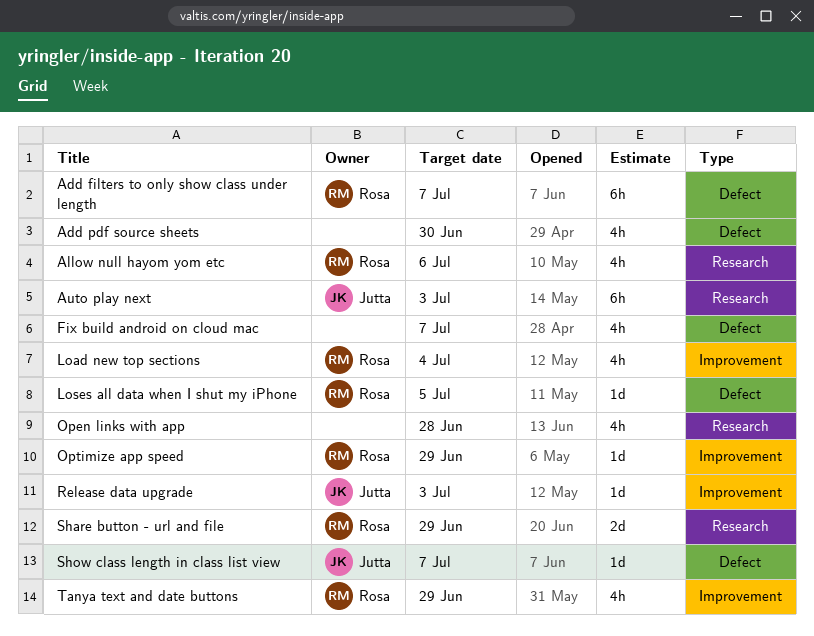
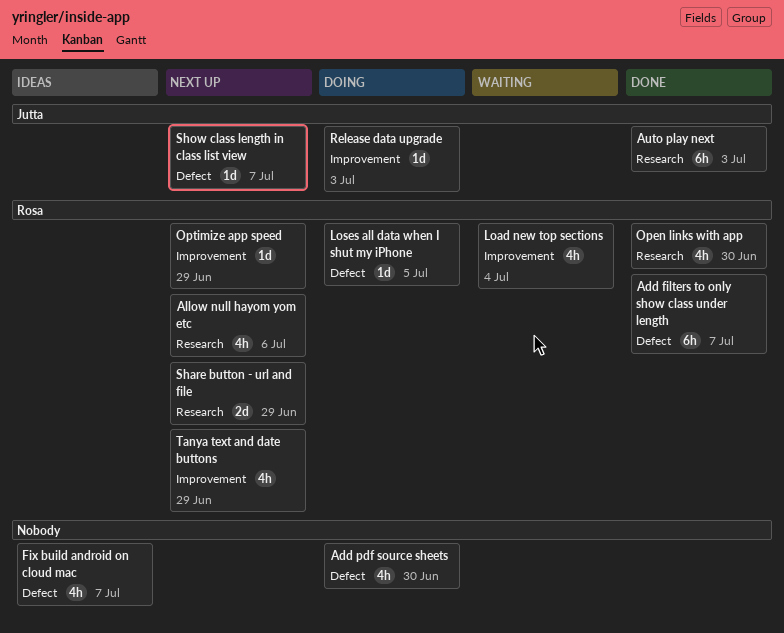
Open links with app, owner: none -> Rosa
Open links with app, due: Jun 28 -> Jun 30

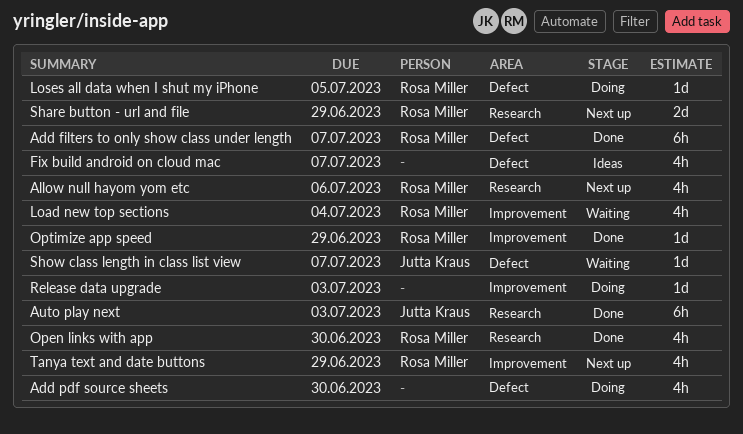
Optimize app speed, status: Next up -> Done
Release data upgrade, owner: Jutta Kraus -> none
Show class length in class list view, status: Next up -> Waiting

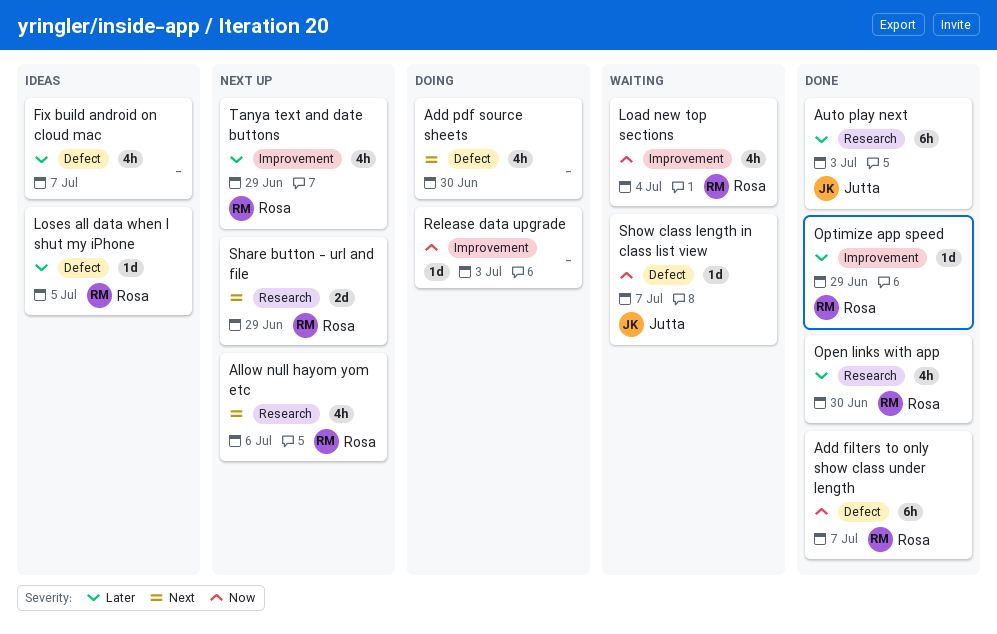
Loses all data when I shut my iPhone, status: Doing -> Ideas

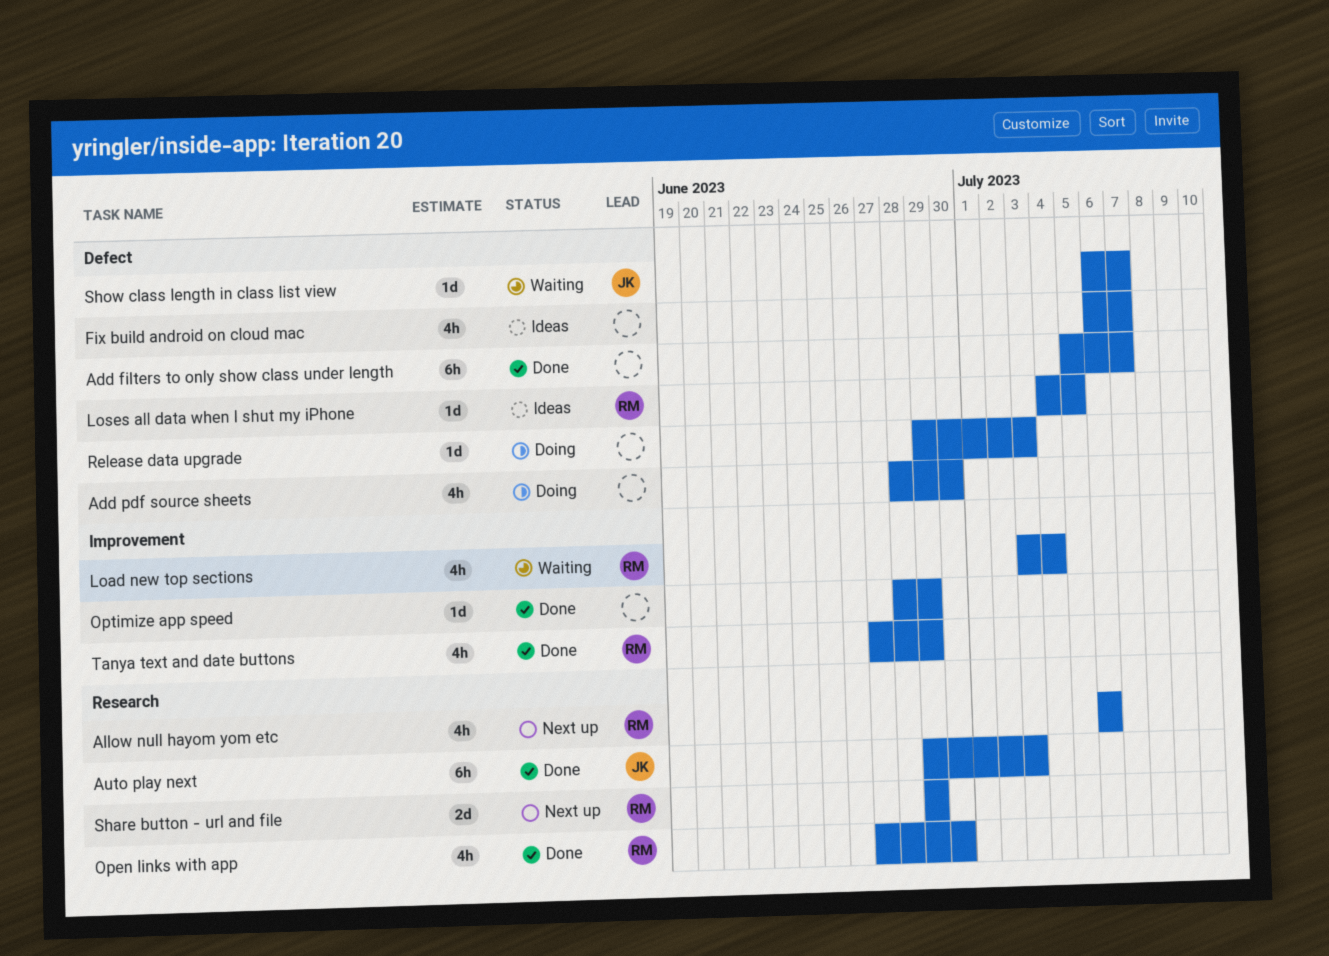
Add filters to only show class under length, owner: Rosa -> none
Optimize app speed, owner: Rosa -> none
Release data upgrade, label: Improvement -> Defect
Tanya text and date buttons, status: Next up -> Done

